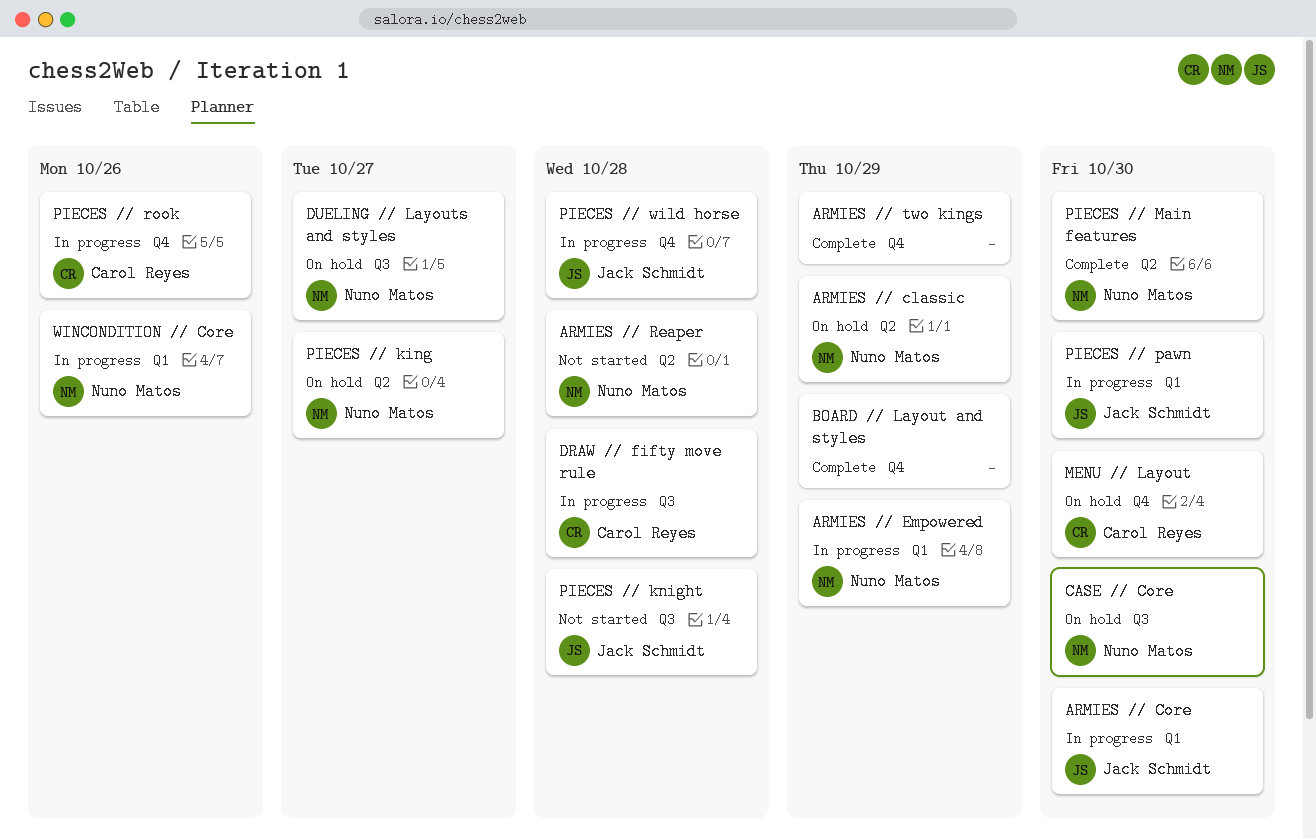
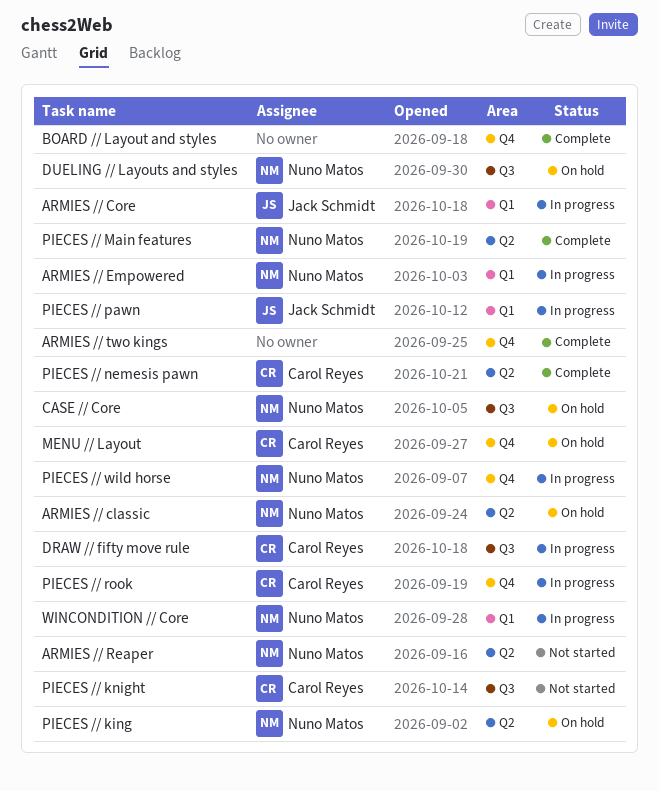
PIECES // knight, owner: Jack Schmidt -> Carol Reyes
PIECES // nemesis pawn: none -> present
PIECES // wild horse, owner: Jack Schmidt -> Nuno Matos

